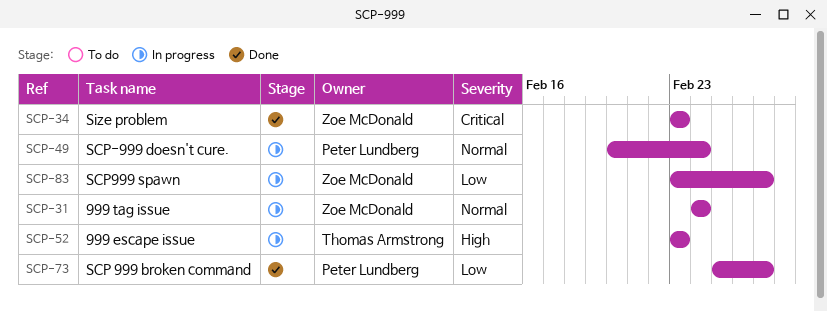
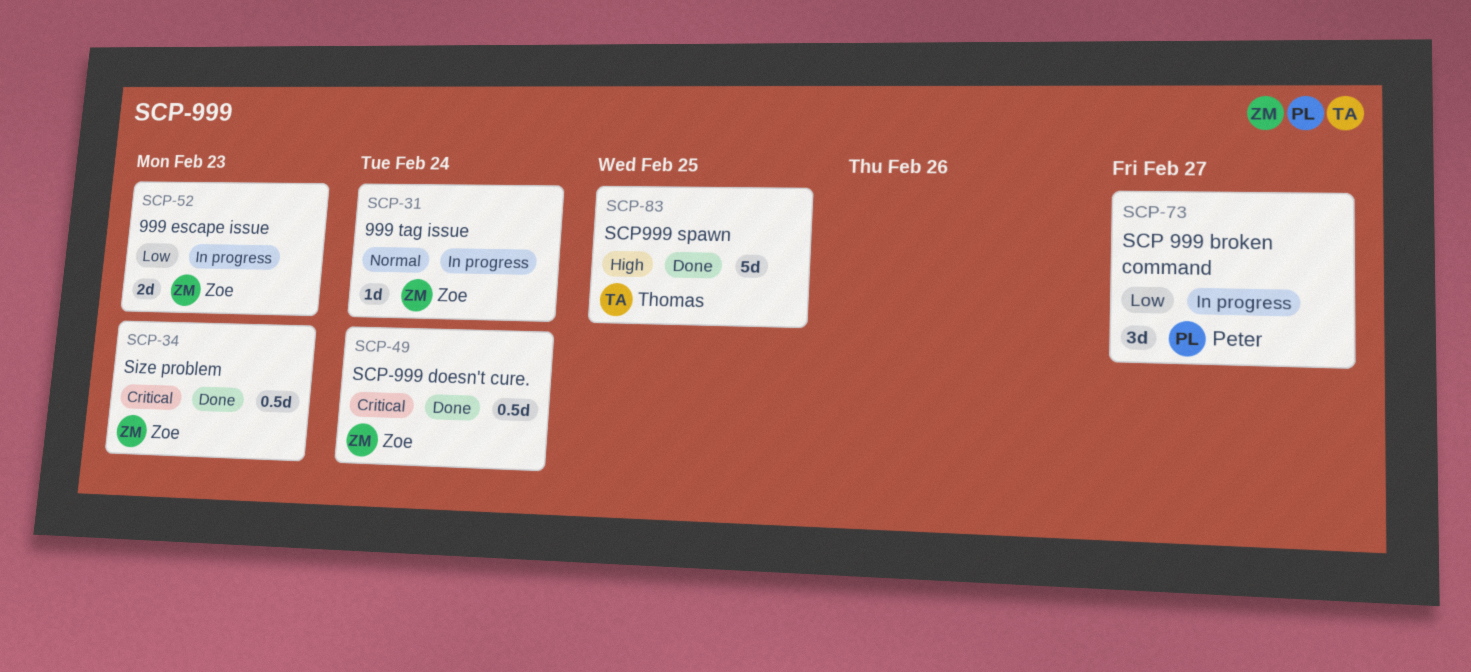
SCP-49, status: In progress -> Done
SCP-49, owner: Peter Lundberg -> Zoe McDonald
SCP-49, priority: Normal -> Critical
SCP-52, owner: Thomas Armstrong -> Zoe McDonald
SCP-52, priority: High -> Low
SCP-73, status: Done -> In progress
SCP-83, status: In progress -> Done
SCP-83, owner: Zoe McDonald -> Thomas Armstrong
SCP-83, priority: Low -> High
SCP-83, due: Feb 27 -> Feb 25

